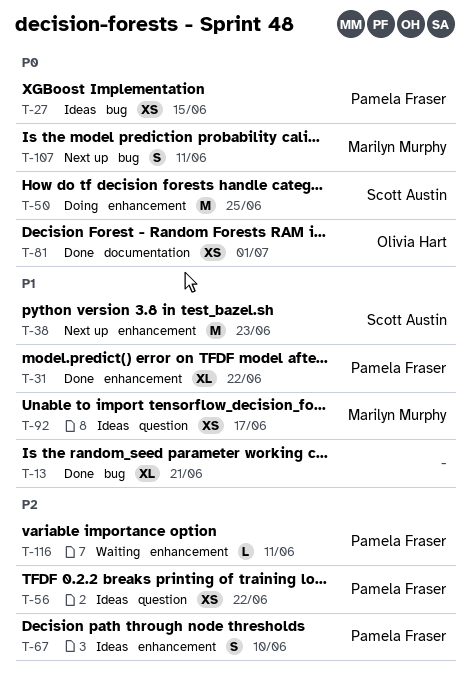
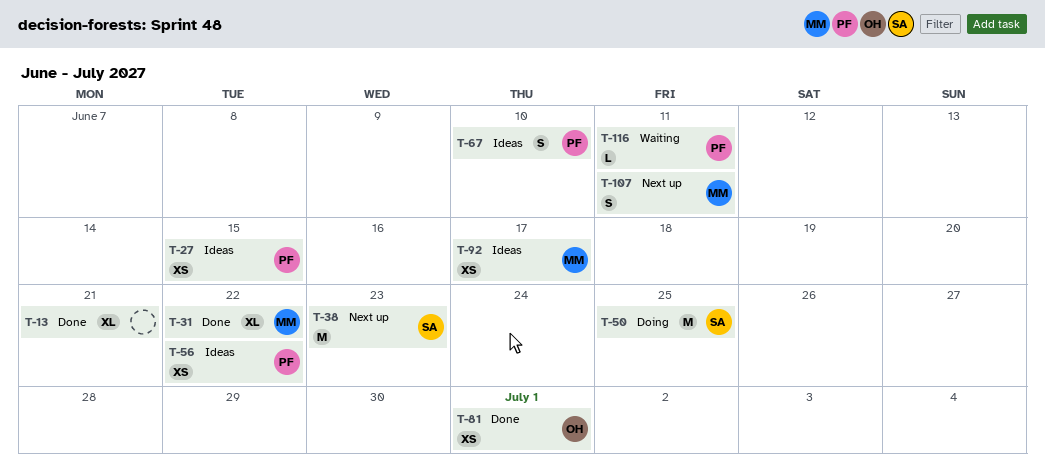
T-31, owner: Pamela Fraser -> Marilyn Murphy

